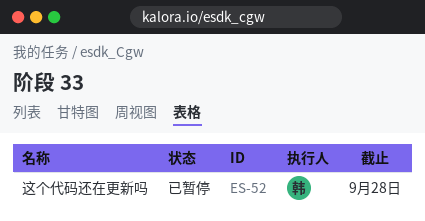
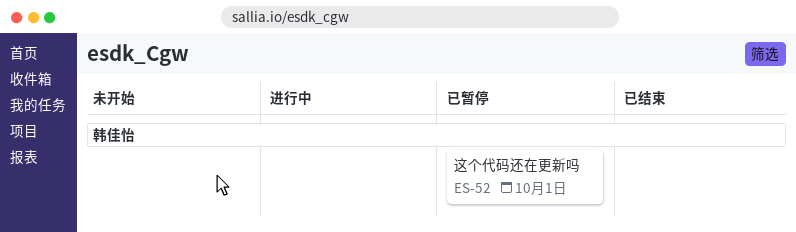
ES-52, due: Sep 28 -> Oct 1

